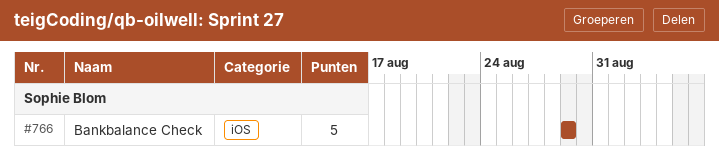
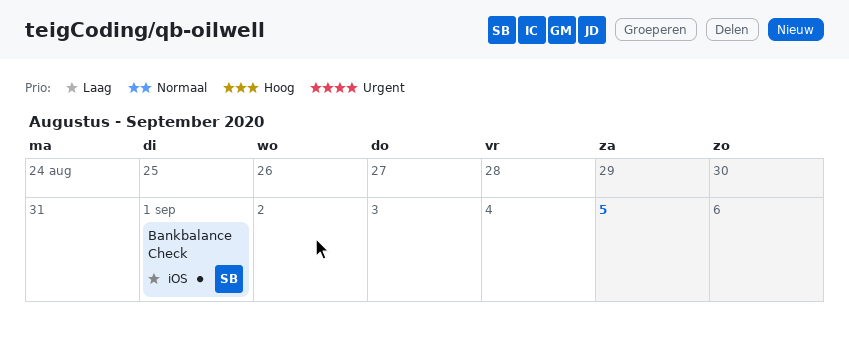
Bankbalance Check, estimate: 5 -> 1
Bankbalance Check, due: Aug 29 -> Sep 1

